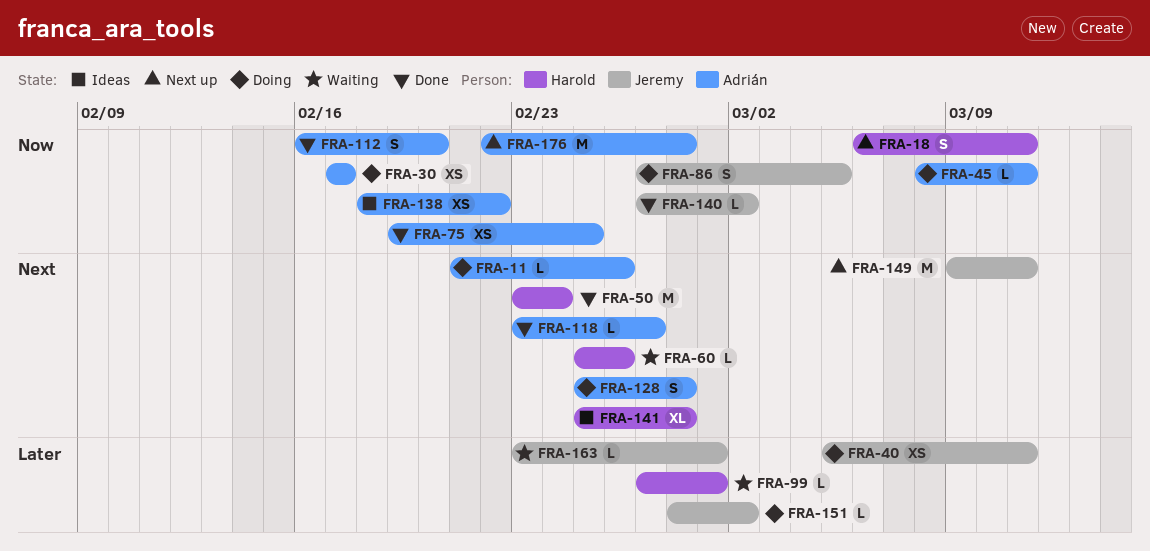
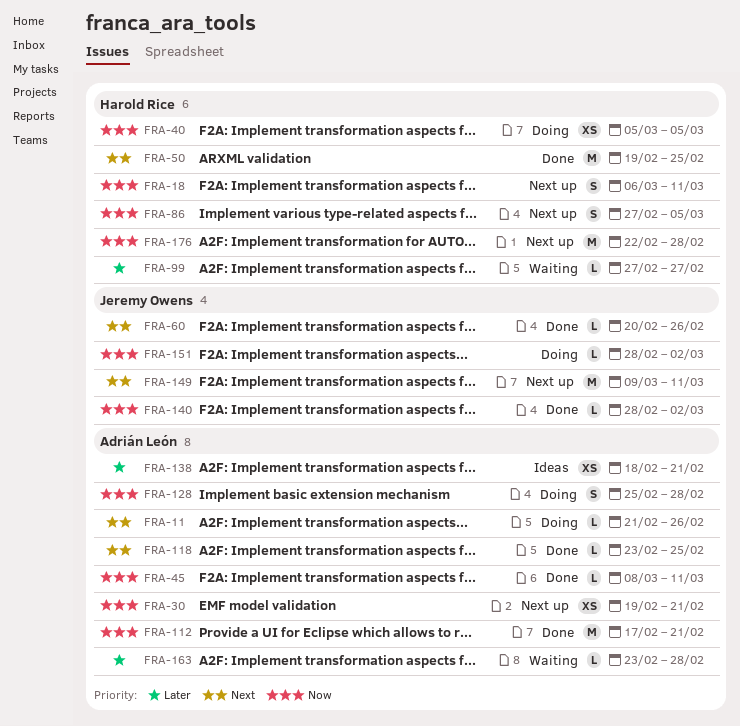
FRA-30, status: Doing -> Next up
FRA-30, start: Feb 17 -> Feb 19
FRA-30, due: Feb 17 -> Feb 21
FRA-40, owner: Jeremy Owens -> Harold Rice
FRA-40, priority: Later -> Now
FRA-40, due: Mar 11 -> Mar 5
FRA-45, status: Doing -> Done
FRA-50, start: Feb 23 -> Feb 19
FRA-50, due: Feb 24 -> Feb 25
FRA-60, status: Waiting -> Done
FRA-60, owner: Harold Rice -> Jeremy Owens
FRA-60, start: Feb 25 -> Feb 20
FRA-75: present -> none
FRA-86, status: Doing -> Next up
FRA-86, owner: Jeremy Owens -> Harold Rice
FRA-99, due: Mar 1 -> Feb 27
FRA-112, estimate: S -> M
FRA-112, start: Feb 16 -> Feb 17
FRA-112, due: Feb 20 -> Feb 21
FRA-118, due: Feb 27 -> Feb 25
FRA-128, priority: Next -> Now
FRA-138, priority: Now -> Later
FRA-138, due: Feb 22 -> Feb 21
FRA-140, start: Feb 27 -> Feb 28
FRA-141: present -> none
FRA-151, priority: Later -> Now
FRA-163, owner: Jeremy Owens -> Adrián León
FRA-163, due: Mar 1 -> Feb 28
FRA-176, owner: Adrián León -> Harold Rice

